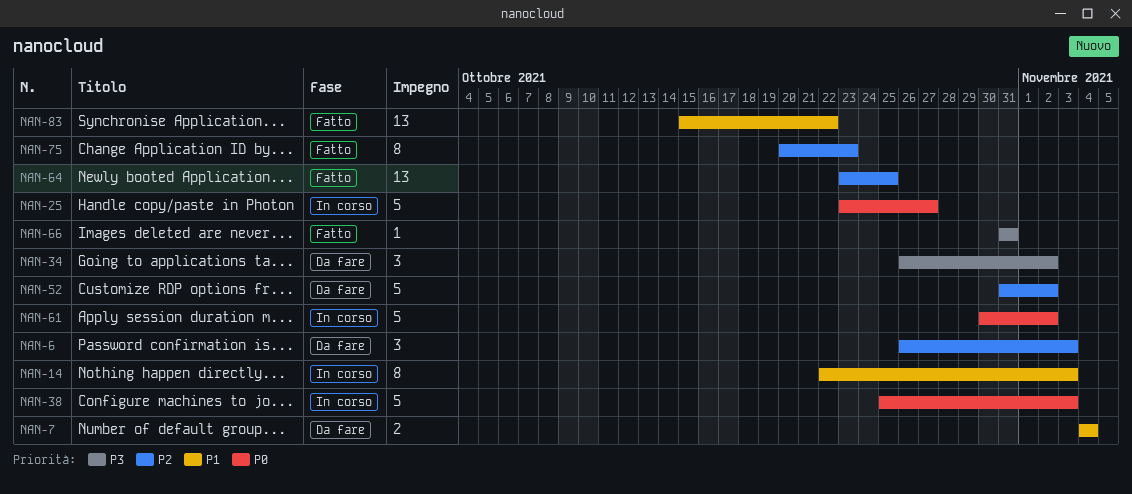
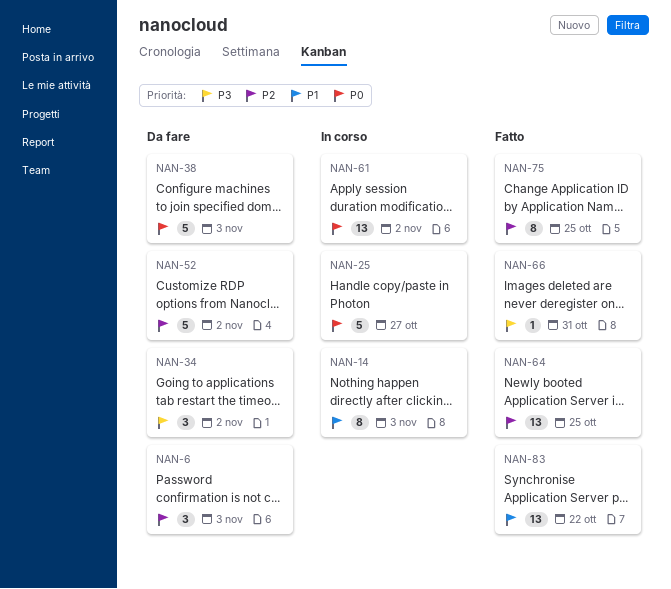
NAN-7: present -> none
NAN-38, status: In corso -> Da fare
NAN-61, estimate: 5 -> 13
NAN-75, due: Oct 23 -> Oct 25

